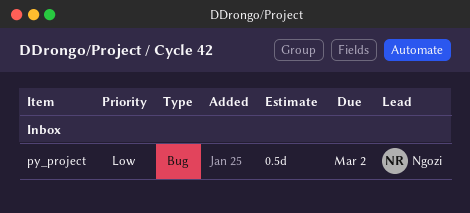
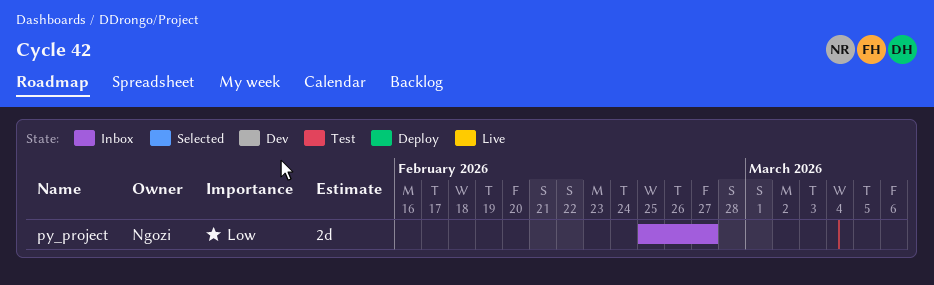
py_project, estimate: 0.5d -> 2d
py_project, due: Mar 2 -> Feb 27

